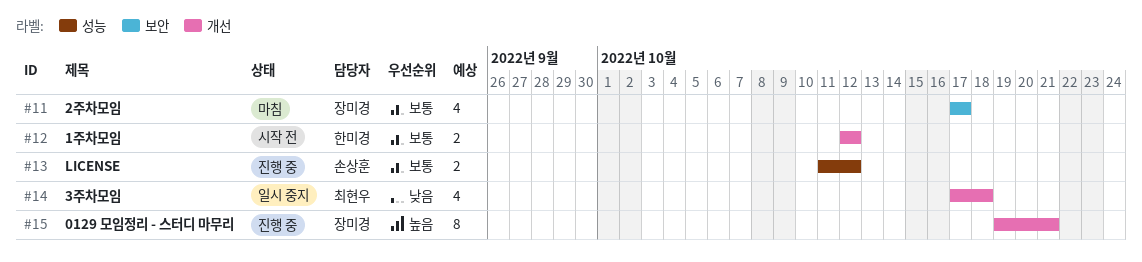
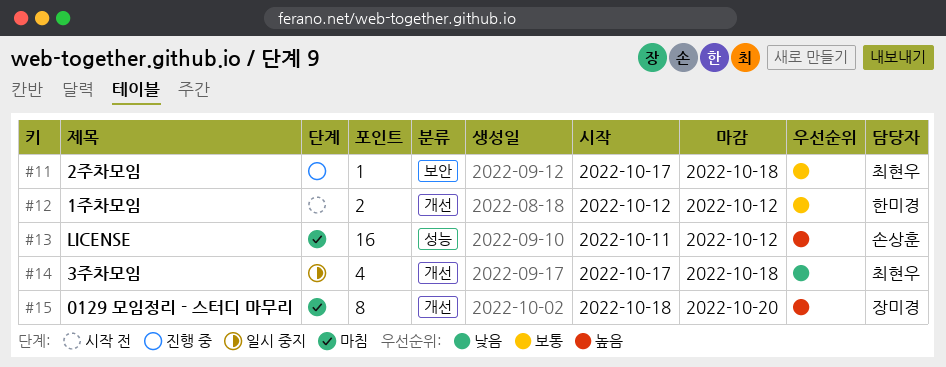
#11, status: 마침 -> 진행 중
#11, owner: 장미경 -> 최현우
#11, estimate: 4 -> 1
#11, due: Oct 17 -> Oct 18
#13, status: 진행 중 -> 마침
#13, priority: 보통 -> 높음
#13, estimate: 2 -> 16
#15, status: 진행 중 -> 마침
#15, start: Oct 19 -> Oct 18
#15, due: Oct 21 -> Oct 20

